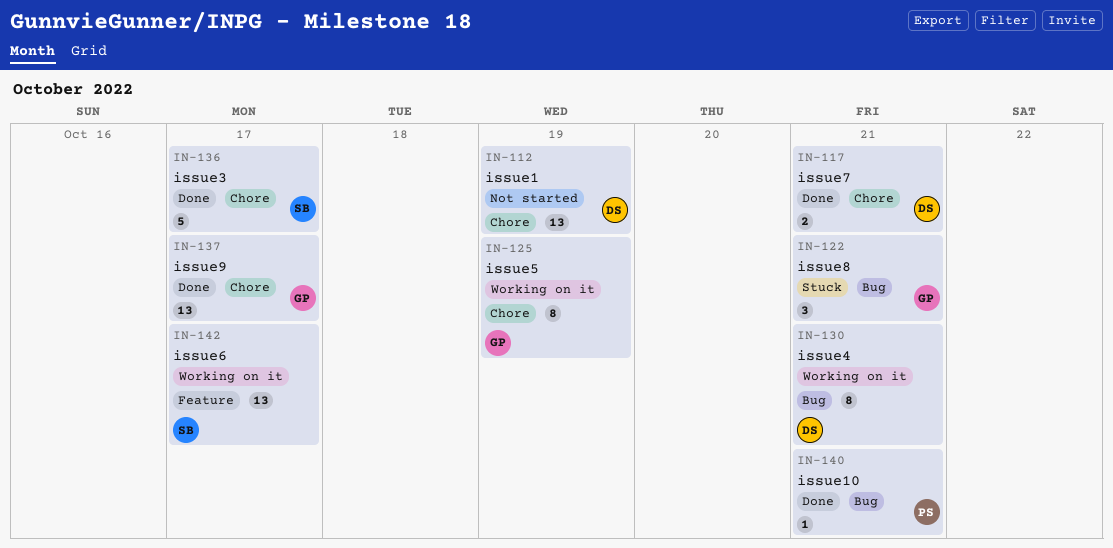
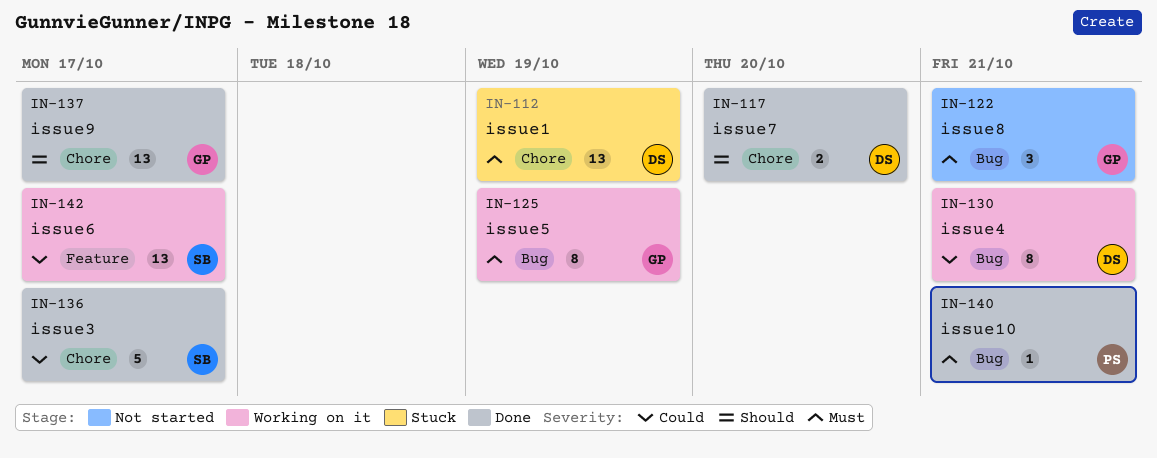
IN-112, status: Not started -> Stuck
IN-117, due: Oct 21 -> Oct 20
IN-122, status: Stuck -> Not started
IN-125, label: Chore -> Bug

